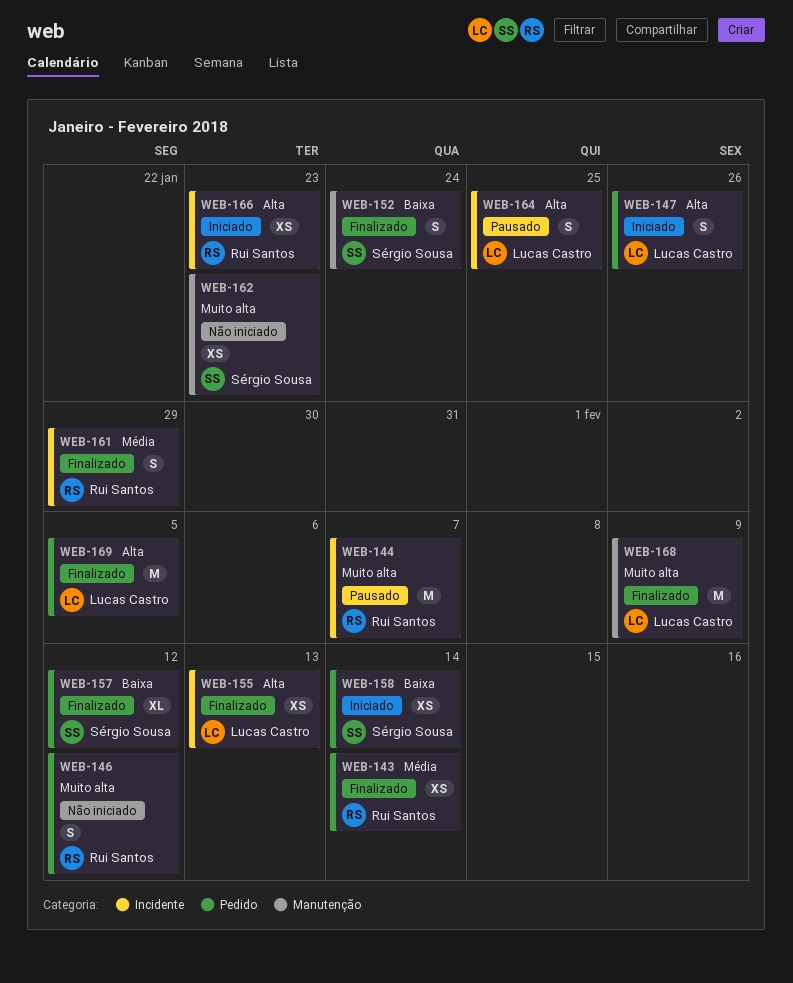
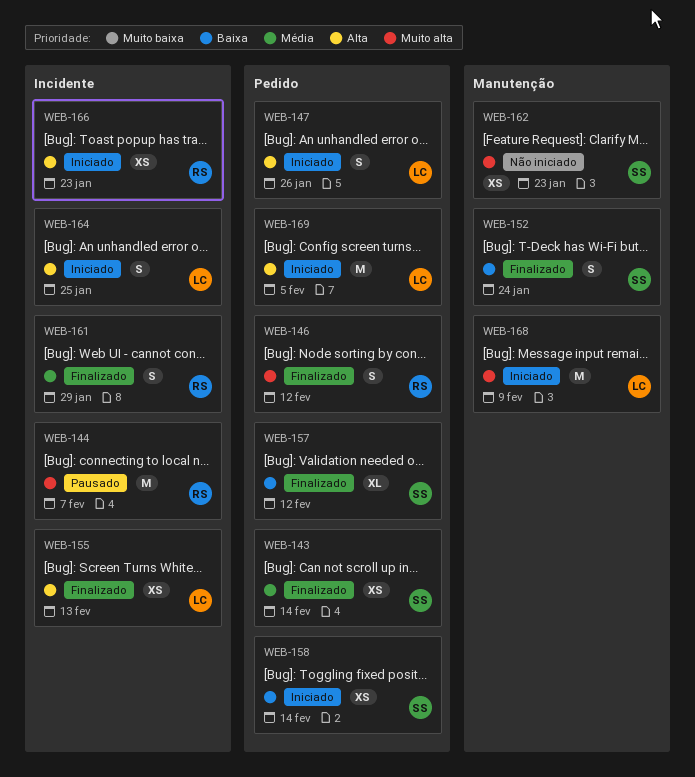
WEB-143, owner: Rui Santos -> Sérgio Sousa
WEB-146, status: Não iniciado -> Finalizado
WEB-164, status: Pausado -> Iniciado
WEB-168, status: Finalizado -> Iniciado
WEB-169, status: Finalizado -> Iniciado

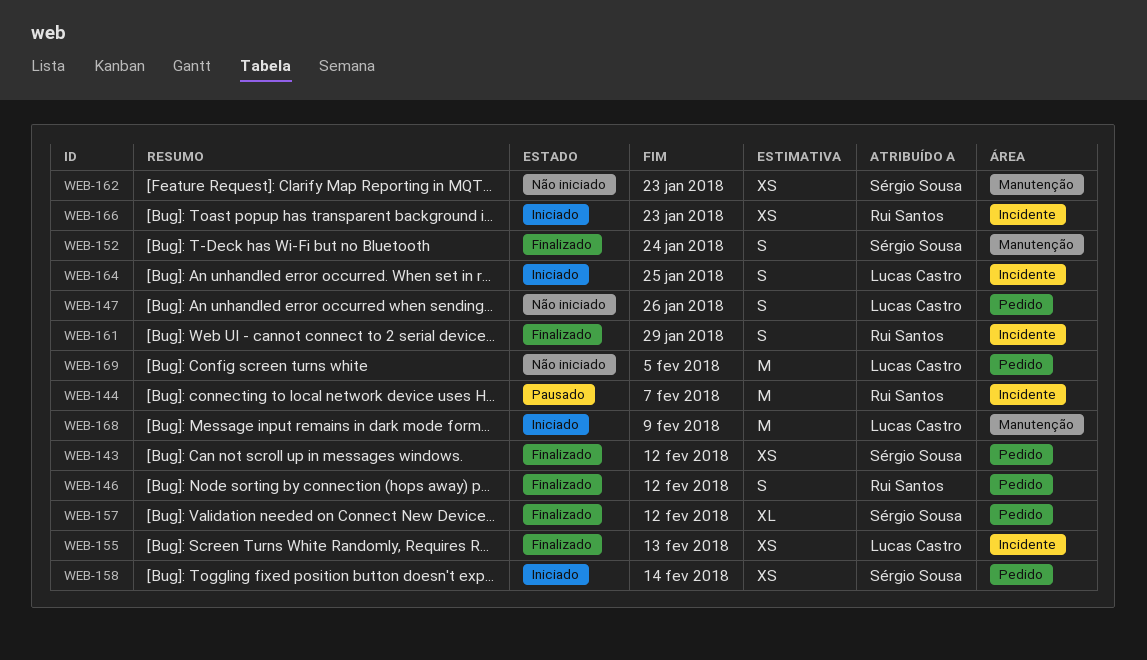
WEB-143, due: Feb 14 -> Feb 12
WEB-147, status: Iniciado -> Não iniciado
WEB-169, status: Iniciado -> Não iniciado

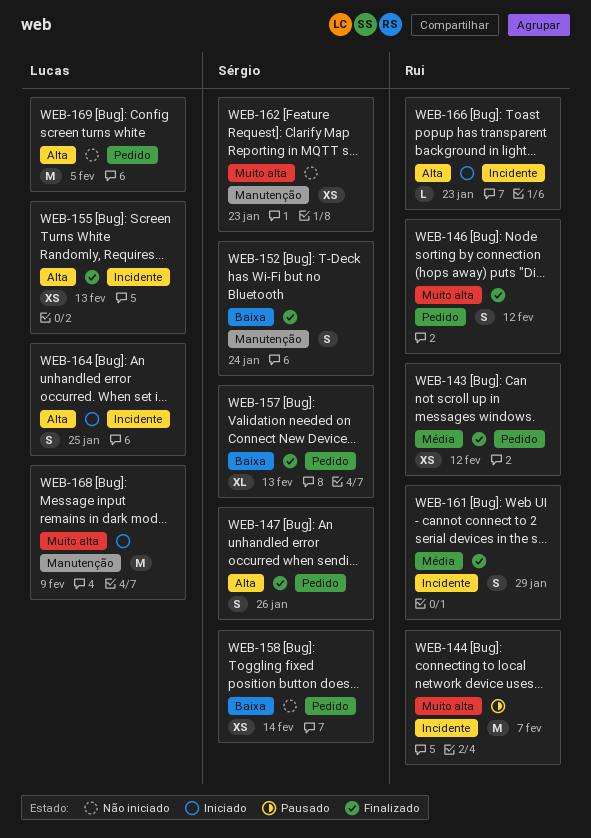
WEB-143, owner: Sérgio Sousa -> Rui Santos
WEB-147, status: Não iniciado -> Finalizado
WEB-147, owner: Lucas Castro -> Sérgio Sousa
WEB-157, due: Feb 12 -> Feb 13
WEB-158, status: Iniciado -> Não iniciado
WEB-166, estimate: XS -> L

